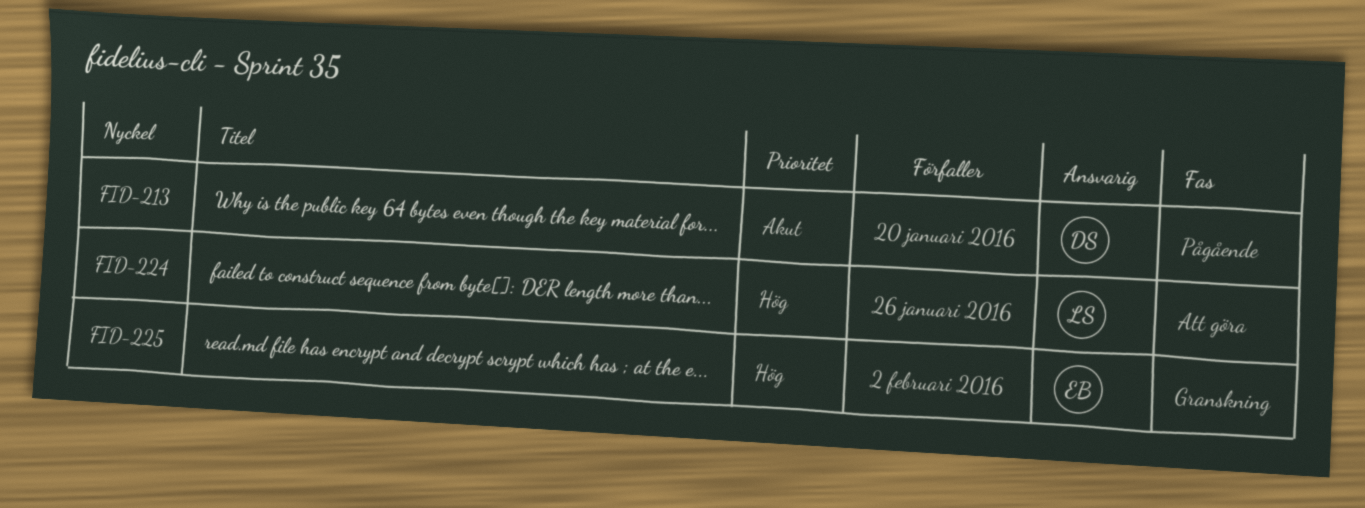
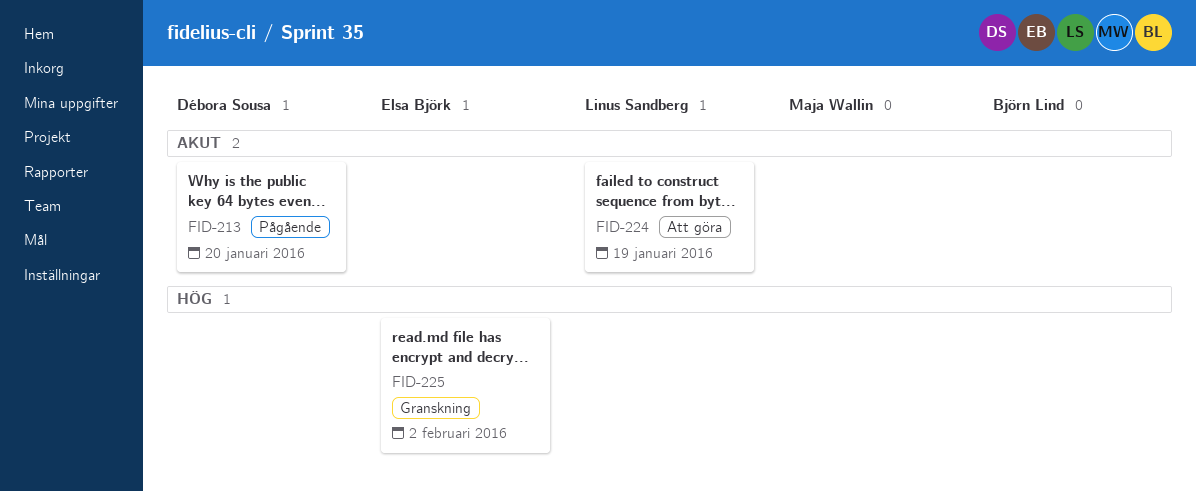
FID-224, priority: Hög -> Akut
FID-224, due: Jan 26 -> Jan 19

